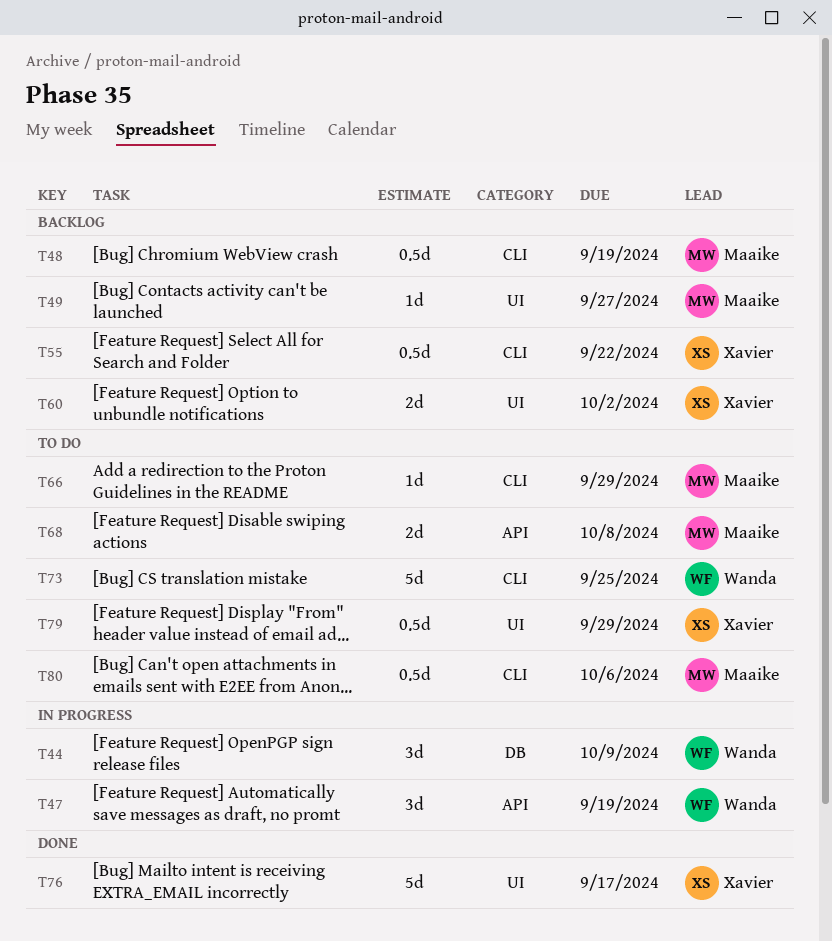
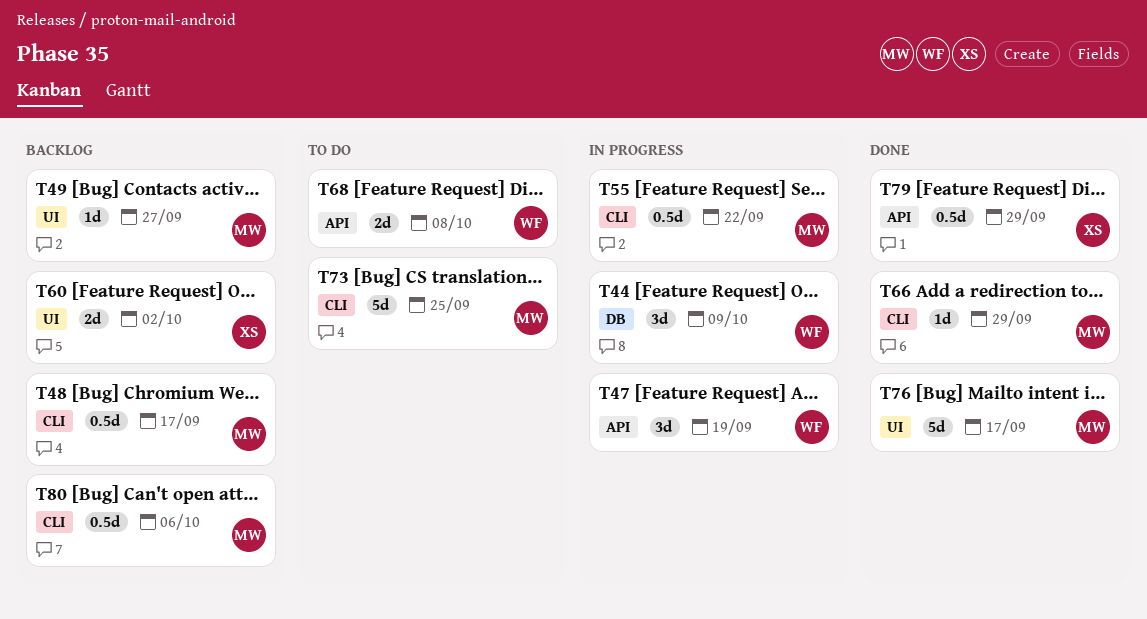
T48, due: Sep 19 -> Sep 17
T55, status: Backlog -> In progress
T55, owner: Xavier -> Maaike
T66, status: To do -> Done
T68, owner: Maaike -> Wanda
T73, owner: Wanda -> Maaike
T76, owner: Xavier -> Maaike
T79, status: To do -> Done
T79, label: UI -> API
T80, status: To do -> Backlog

